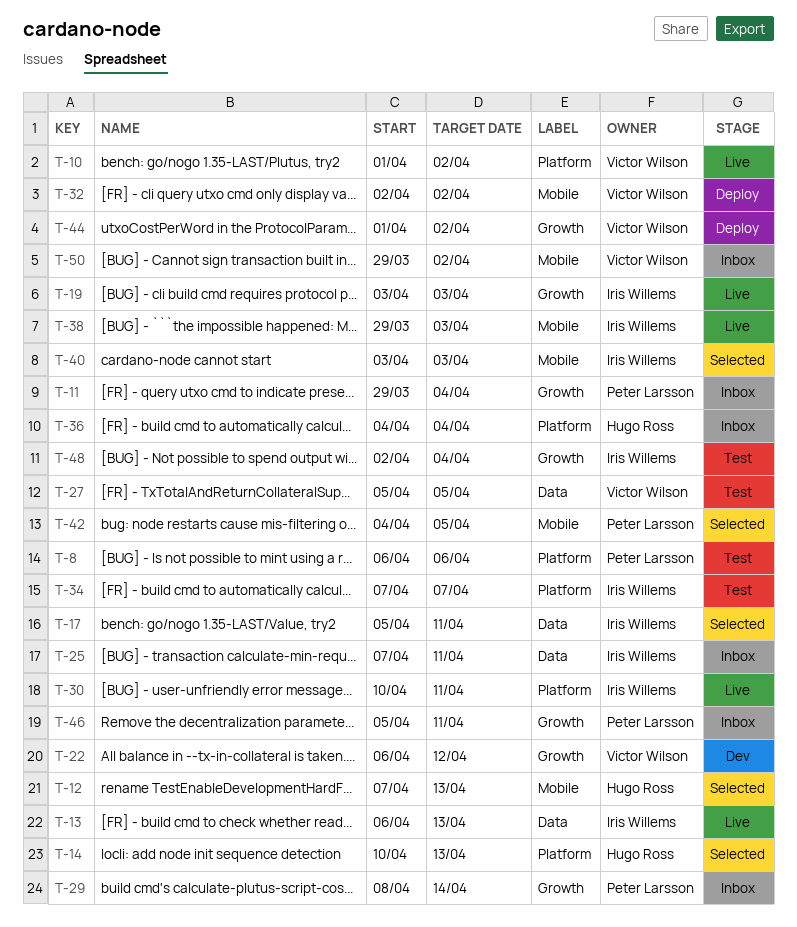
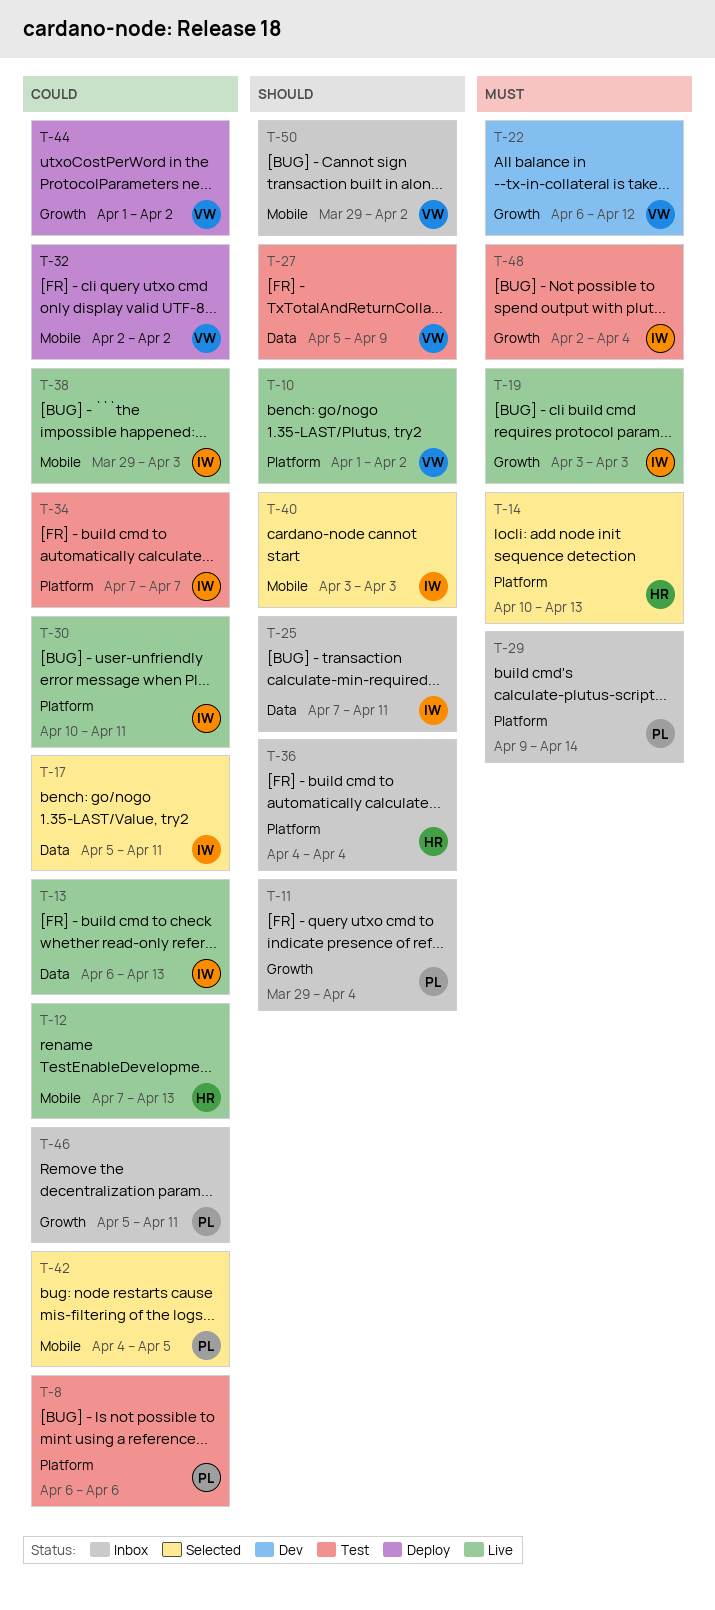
T-12, status: Selected -> Live
T-27, due: Apr 5 -> Apr 9
T-29, label: Growth -> Platform
T-29, start: Apr 8 -> Apr 9

